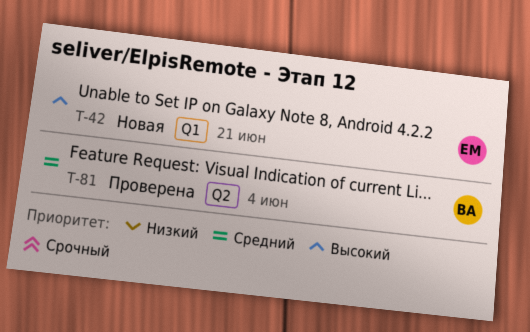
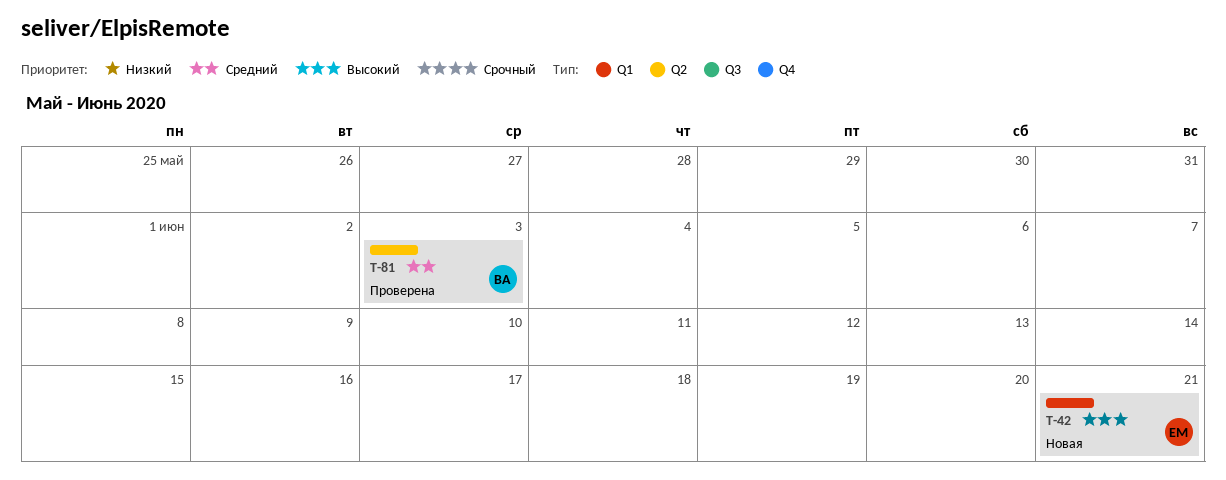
T-81, due: Jun 4 -> Jun 3

